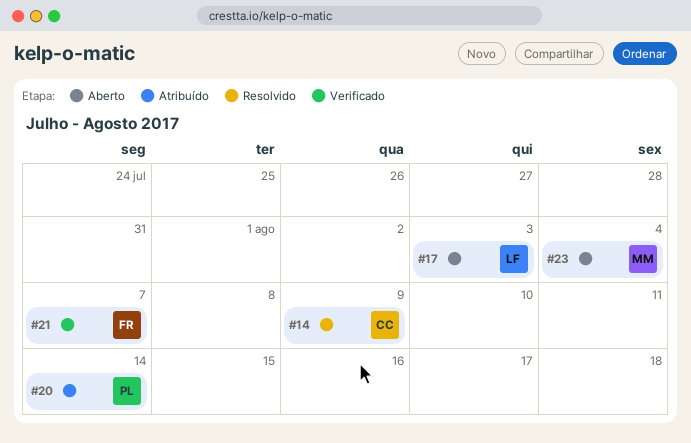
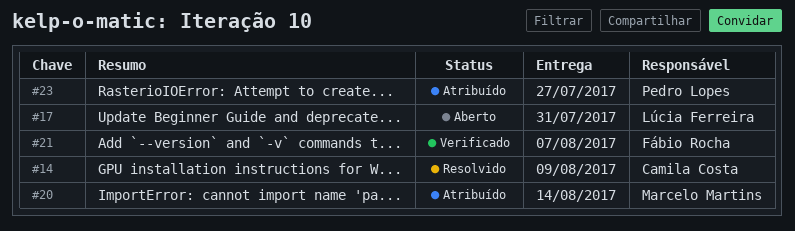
#17, due: Aug 3 -> Jul 31
#20, owner: Pedro Lopes -> Marcelo Martins
#23, status: Aberto -> Atribuído
#23, owner: Marcelo Martins -> Pedro Lopes
#23, due: Aug 4 -> Jul 27

